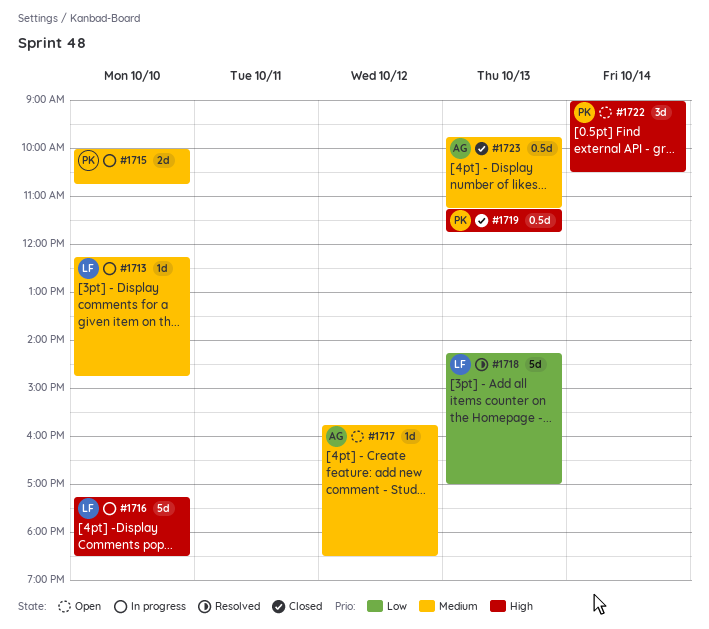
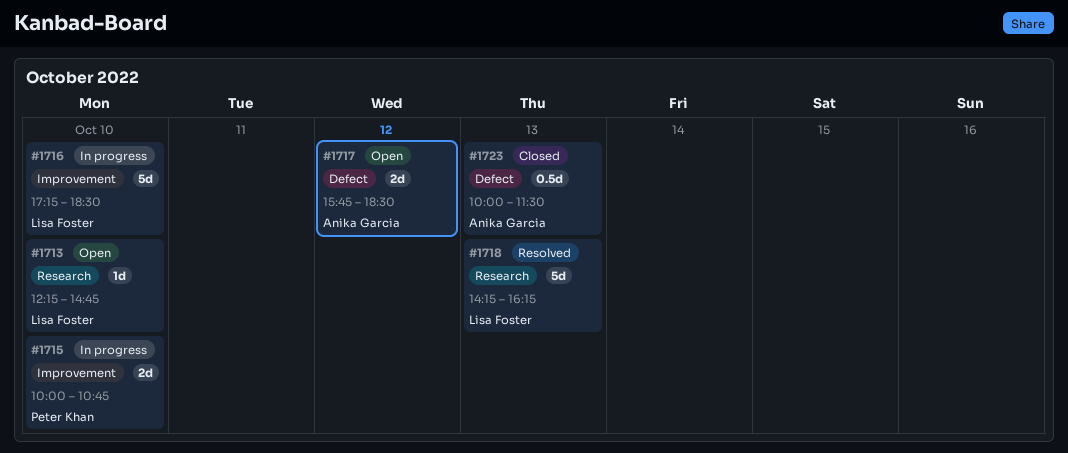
#1713, status: In progress -> Open
#1717, estimate: 1d -> 2d
#1718, ends: 17:00 -> 16:15
#1719: present -> none
#1722: present -> none
#1723, begins: 09:45 -> 10:00
#1723, ends: 11:15 -> 11:30

